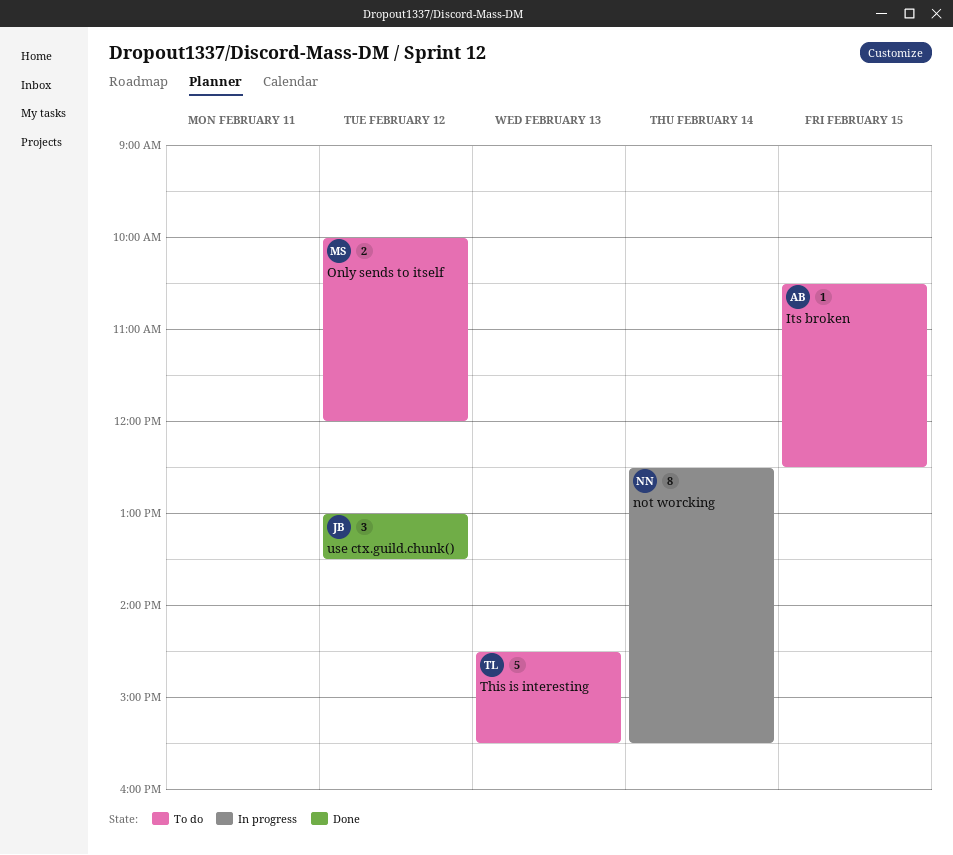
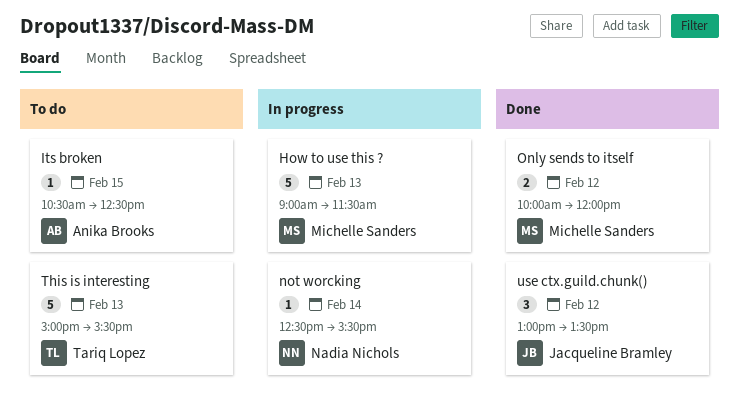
How to use this ?: none -> present
not worcking, estimate: 8 -> 1
Only sends to itself, status: To do -> Done
This is interesting, begins: 14:30 -> 15:00

